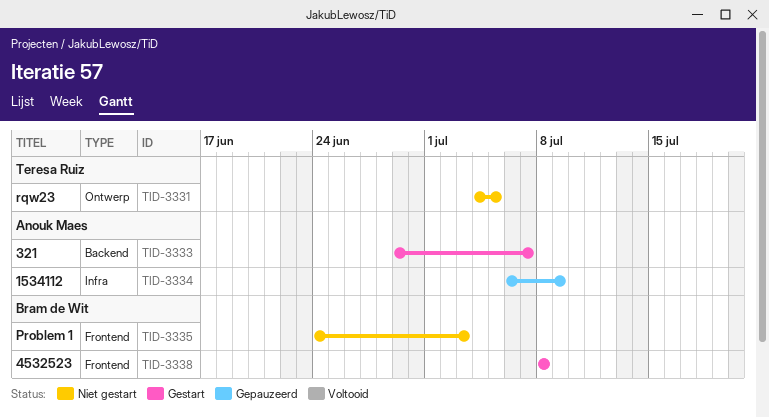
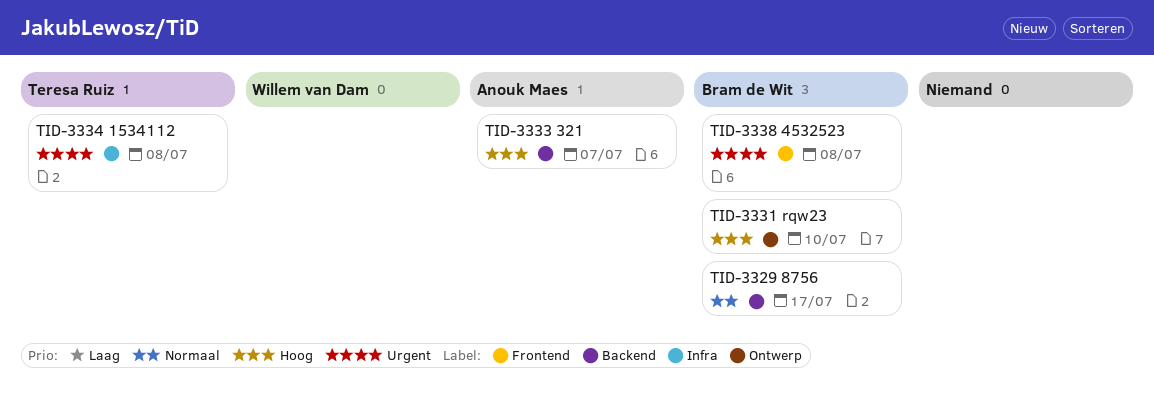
TID-3329: none -> present
TID-3331, owner: Teresa Ruiz -> Bram de Wit
TID-3331, due: Jul 5 -> Jul 10
TID-3334, owner: Anouk Maes -> Teresa Ruiz
TID-3334, due: Jul 9 -> Jul 8
TID-3335: present -> none

